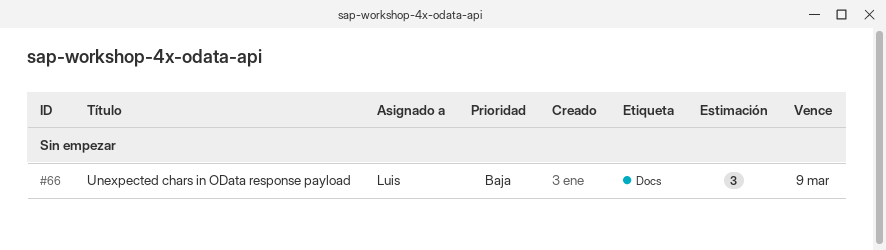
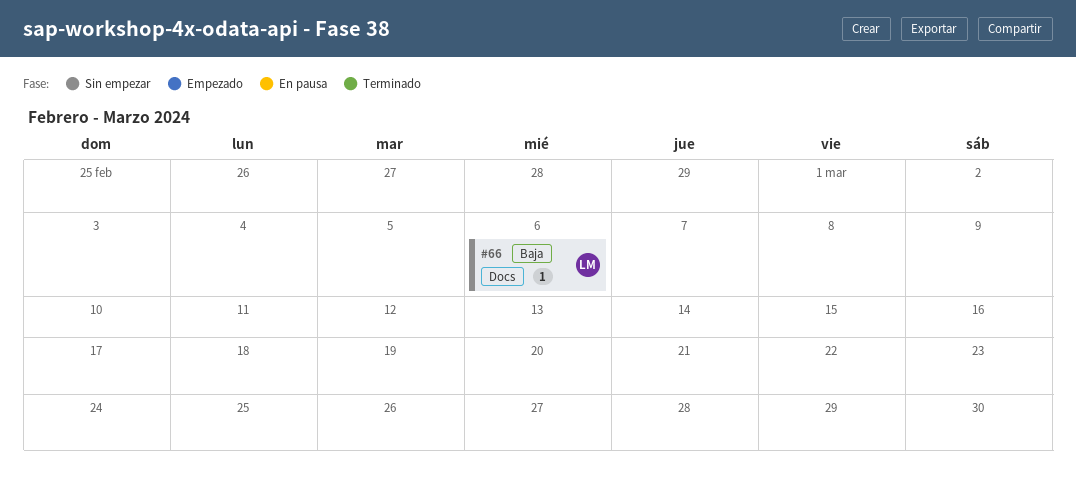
#66, estimate: 3 -> 1
#66, due: Mar 9 -> Mar 6

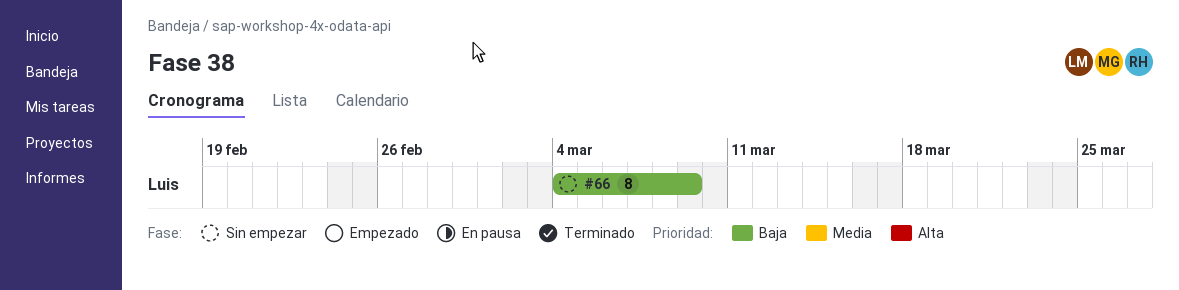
#66, estimate: 1 -> 8
#66, due: Mar 6 -> Mar 9

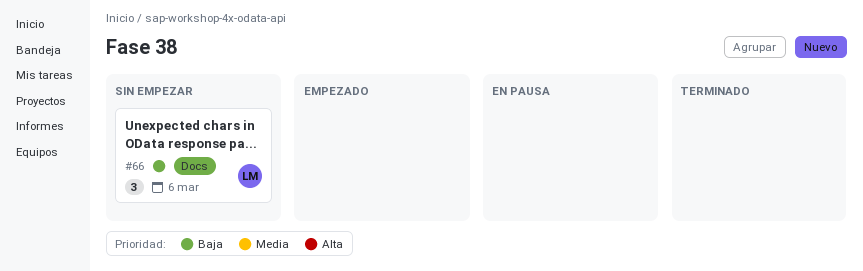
#66, estimate: 8 -> 3
#66, due: Mar 9 -> Mar 6

